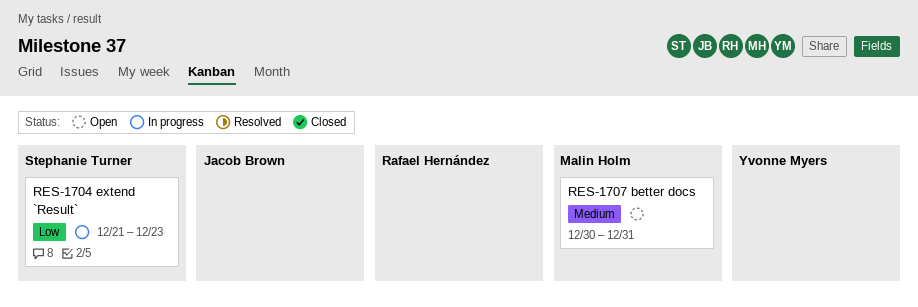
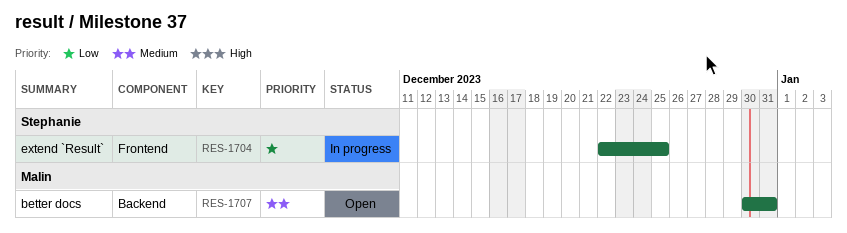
RES-1704, start: Dec 21 -> Dec 22
RES-1704, due: Dec 23 -> Dec 25

